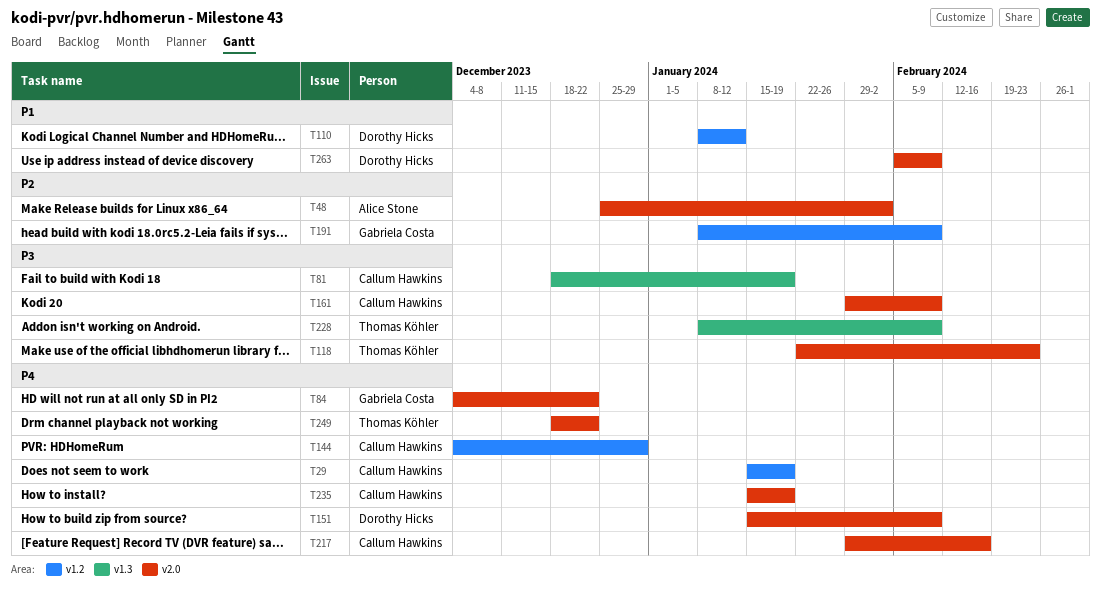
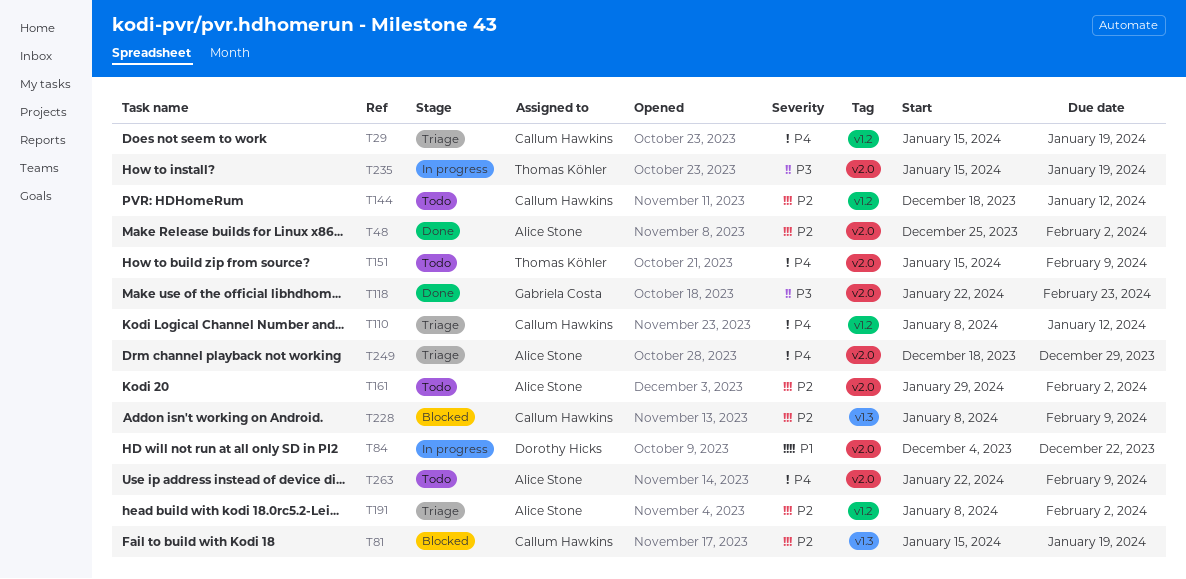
T81, priority: P3 -> P2
T81, start: Dec 18 -> Jan 15
T84, owner: Gabriela Costa -> Dorothy Hicks
T84, priority: P4 -> P1
T110, owner: Dorothy Hicks -> Callum Hawkins
T110, priority: P1 -> P4
T118, owner: Thomas Köhler -> Gabriela Costa
T144, priority: P4 -> P2
T144, start: Dec 4 -> Dec 18
T144, due: Dec 29 -> Jan 12
T151, owner: Dorothy Hicks -> Thomas Köhler
T161, owner: Callum Hawkins -> Alice Stone
T161, priority: P3 -> P2
T161, due: Feb 9 -> Feb 2
T191, owner: Gabriela Costa -> Alice Stone
T191, due: Feb 9 -> Feb 2
T217: present -> none
T228, owner: Thomas Köhler -> Callum Hawkins
T228, priority: P3 -> P2
T235, owner: Callum Hawkins -> Thomas Köhler
T235, priority: P4 -> P3
T249, owner: Thomas Köhler -> Alice Stone
T249, due: Dec 22 -> Dec 29
T263, owner: Dorothy Hicks -> Alice Stone
T263, priority: P1 -> P4
T263, start: Feb 5 -> Jan 22

